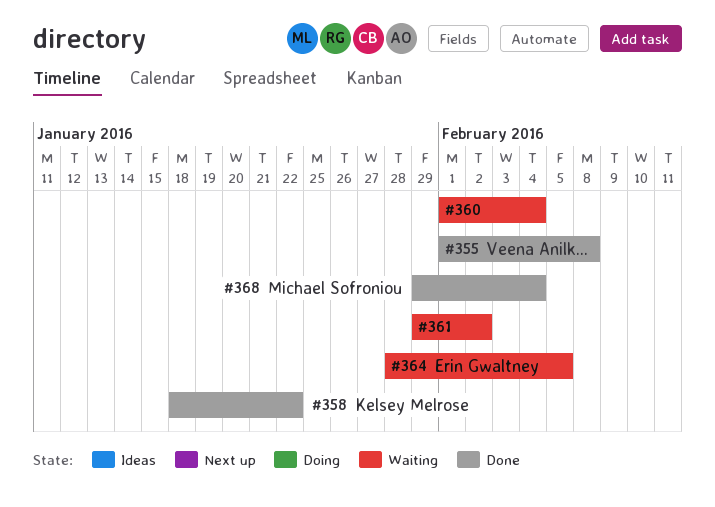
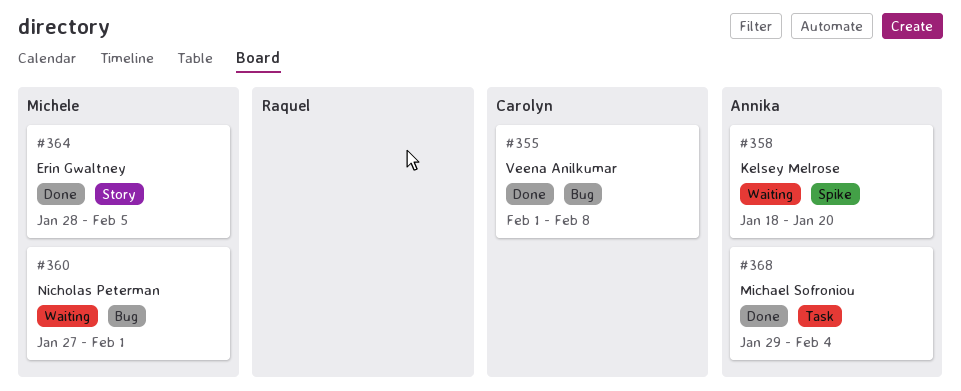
#358, status: Done -> Waiting
#358, due: Jan 22 -> Jan 20
#360, start: Feb 1 -> Jan 27
#360, due: Feb 4 -> Feb 1
#361: present -> none
#364, status: Waiting -> Done

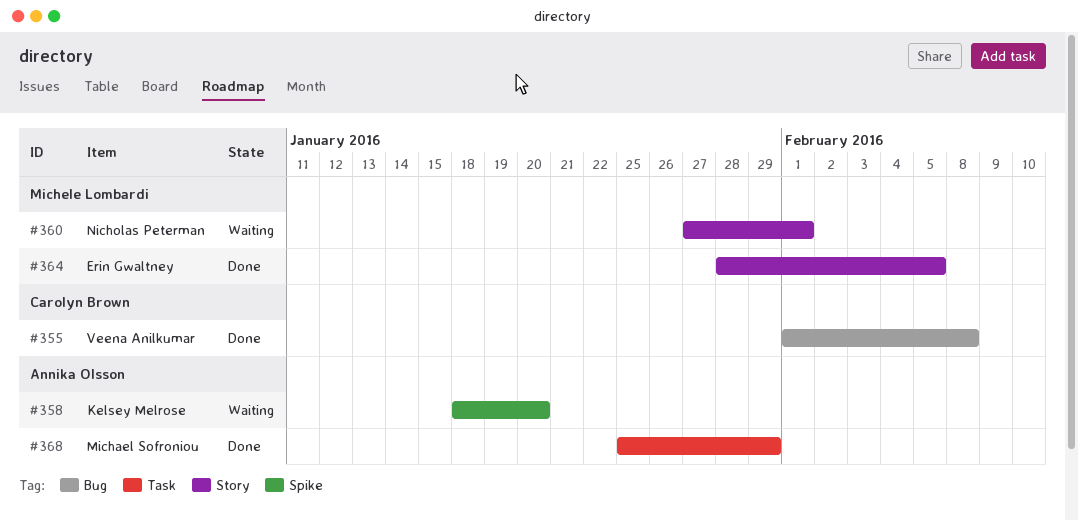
#360, label: Bug -> Story
#368, start: Jan 29 -> Jan 25
#368, due: Feb 4 -> Jan 29

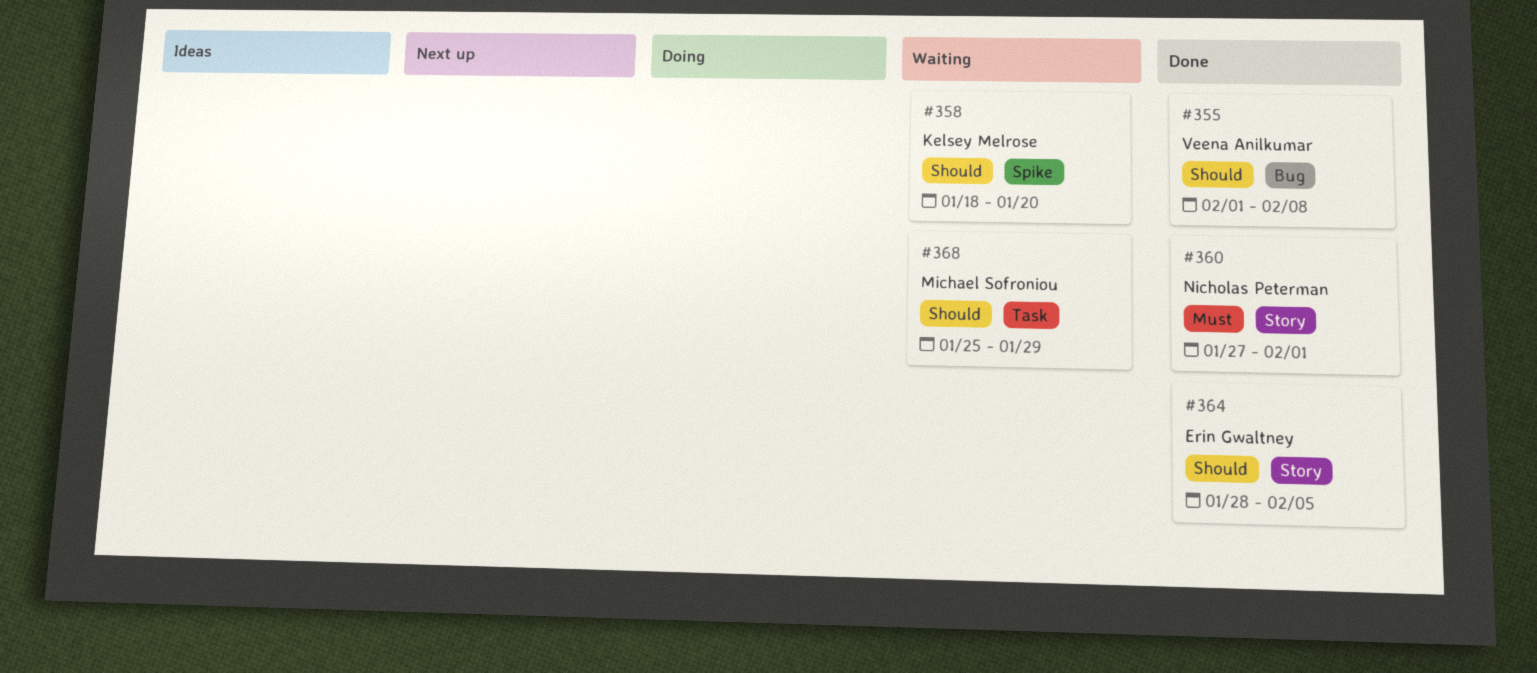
#360, status: Waiting -> Done
#368, status: Done -> Waiting

